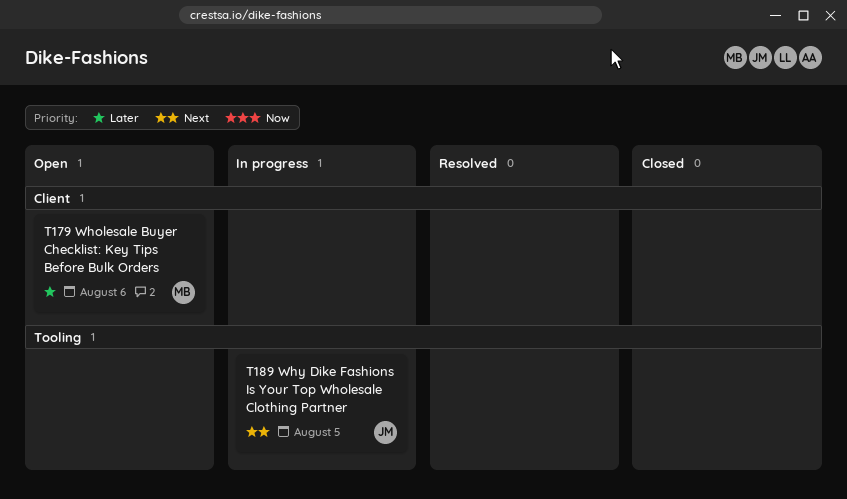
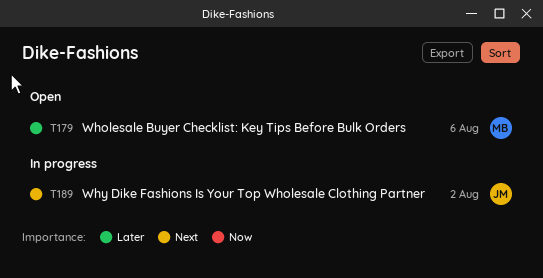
T189, due: Aug 5 -> Aug 2

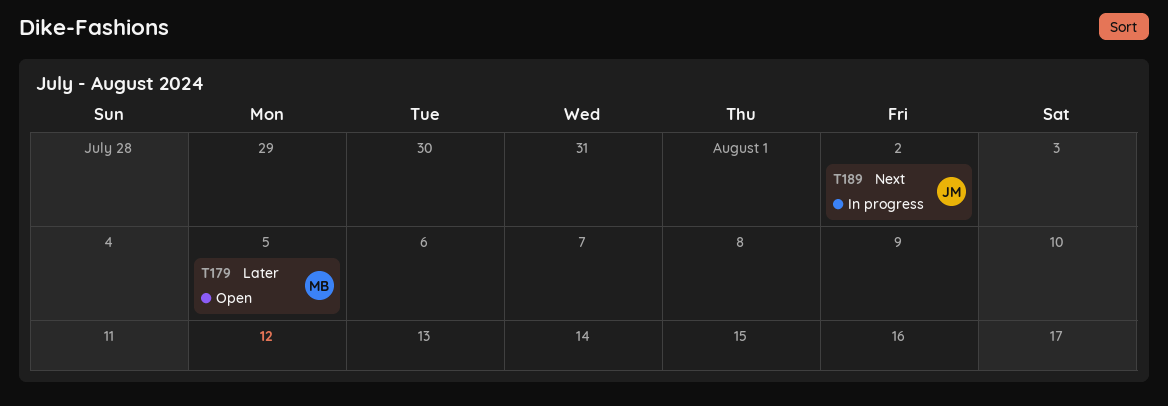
T179, due: Aug 6 -> Aug 5

